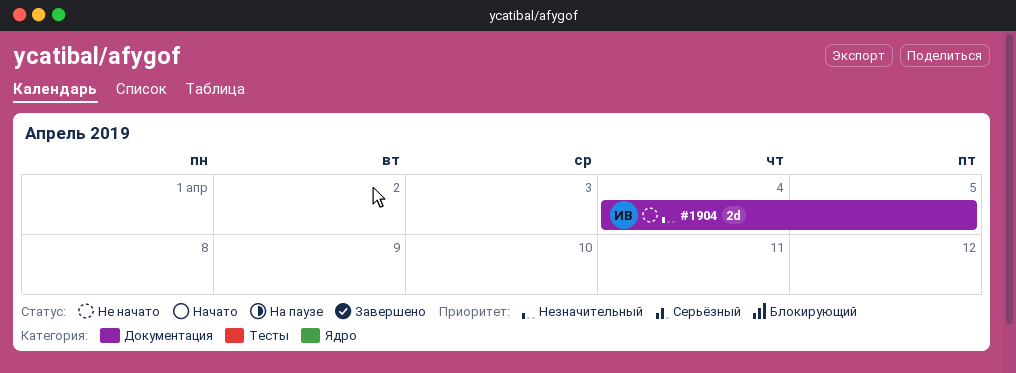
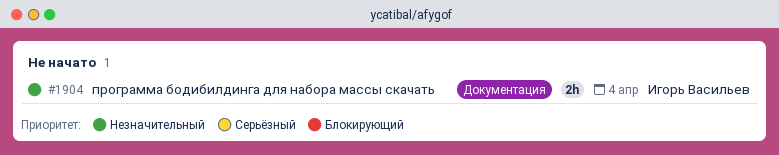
#1904, estimate: 2d -> 2h
#1904, due: Apr 5 -> Apr 4

